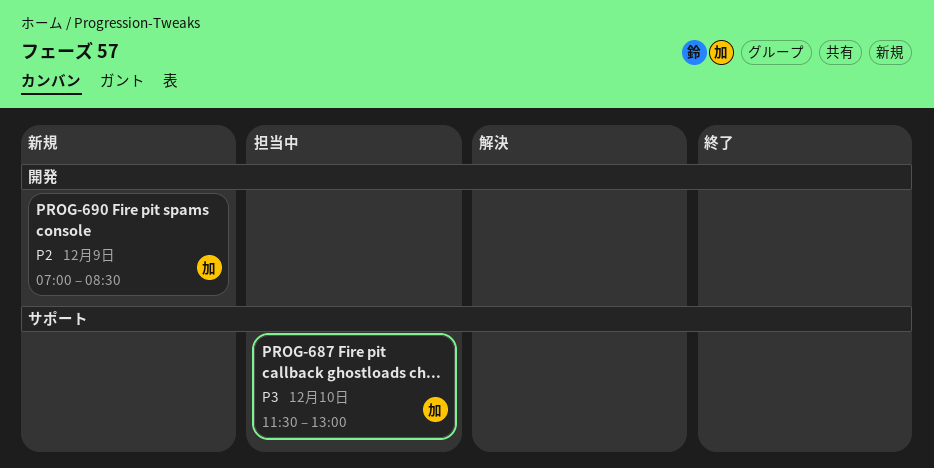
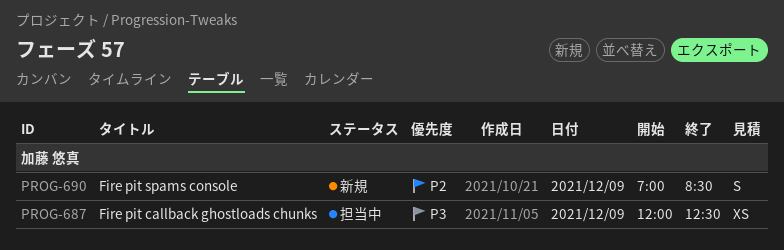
PROG-687, day: Dec 10 -> Dec 9
PROG-687, begins: 11:30 -> 12:00
PROG-687, ends: 13:00 -> 12:30

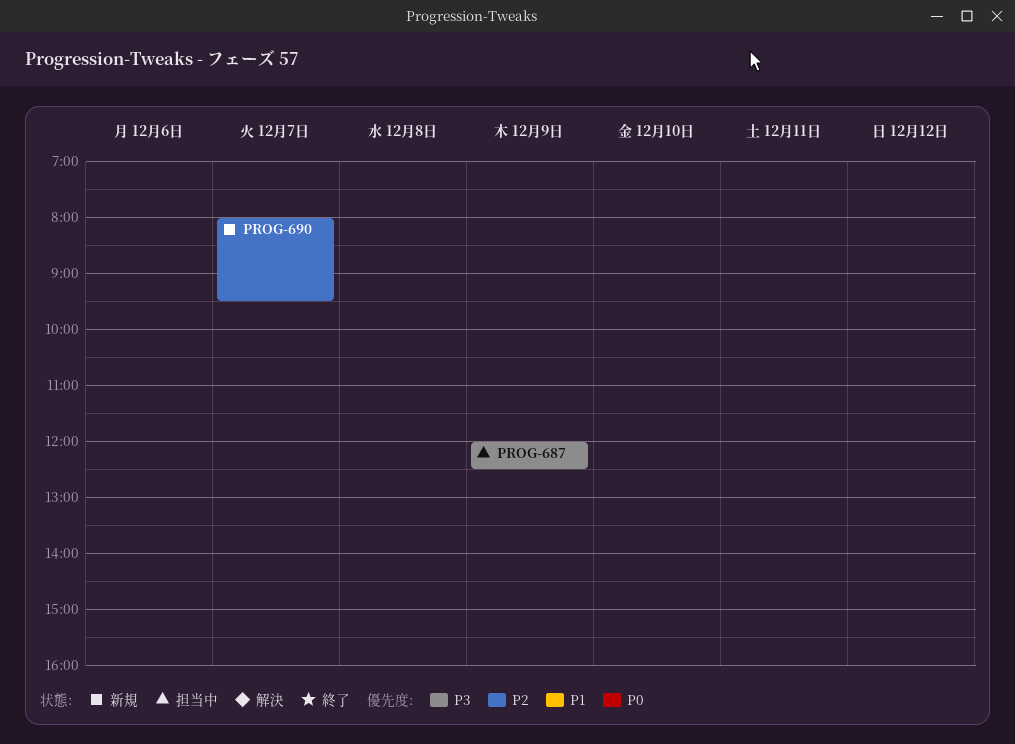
PROG-690, day: Dec 9 -> Dec 7
PROG-690, begins: 07:00 -> 08:00
PROG-690, ends: 08:30 -> 09:30

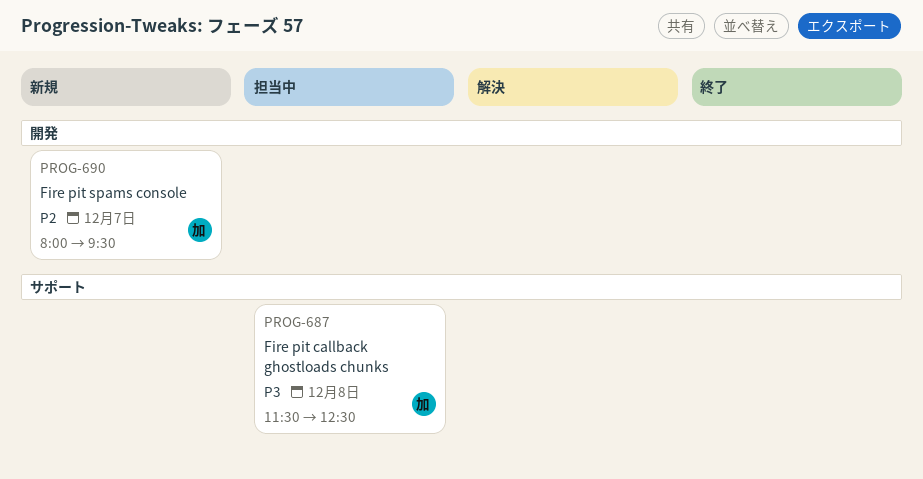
PROG-687, day: Dec 9 -> Dec 8
PROG-687, begins: 12:00 -> 11:30

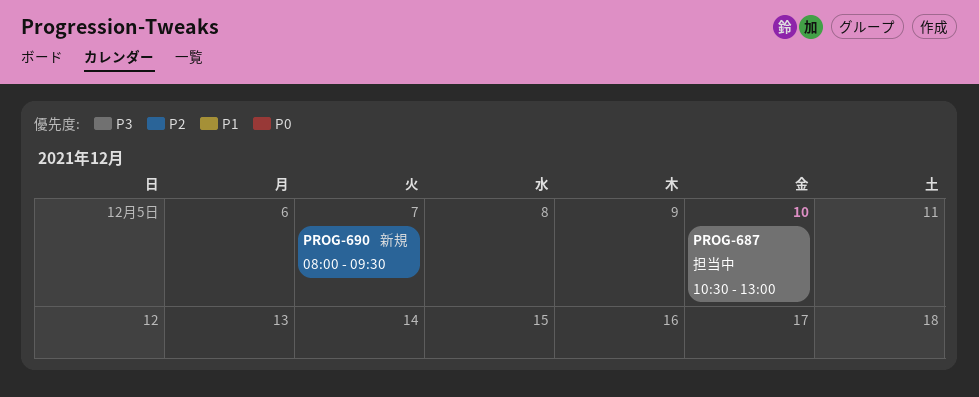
PROG-687, day: Dec 8 -> Dec 10
PROG-687, begins: 11:30 -> 10:30
PROG-687, ends: 12:30 -> 13:00

